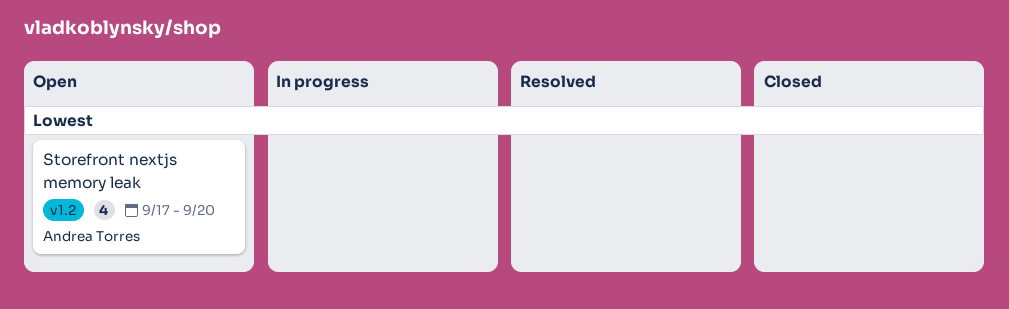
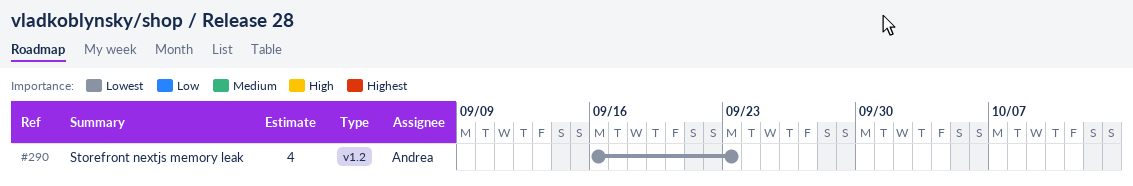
Storefront nextjs memory leak, start: Sep 17 -> Sep 16
Storefront nextjs memory leak, due: Sep 20 -> Sep 23

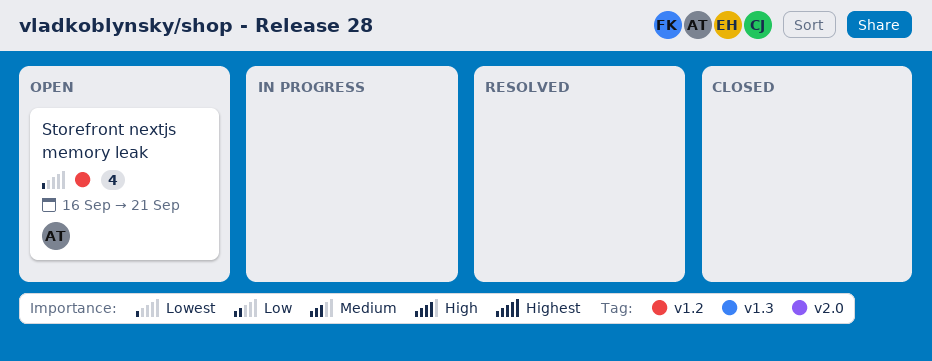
Storefront nextjs memory leak, due: Sep 23 -> Sep 21

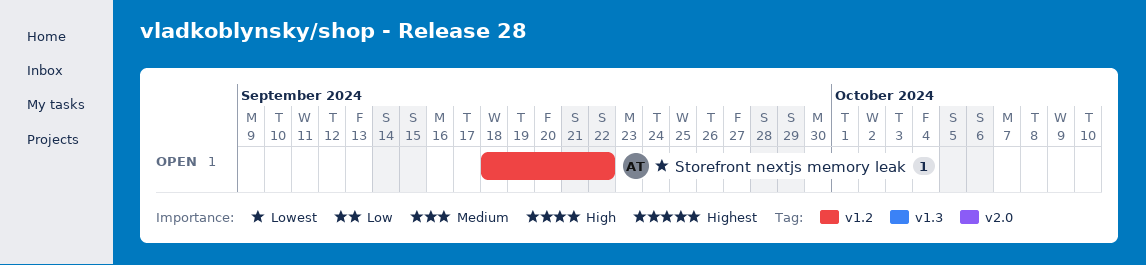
Storefront nextjs memory leak, estimate: 4 -> 1
Storefront nextjs memory leak, start: Sep 16 -> Sep 18
Storefront nextjs memory leak, due: Sep 21 -> Sep 22

